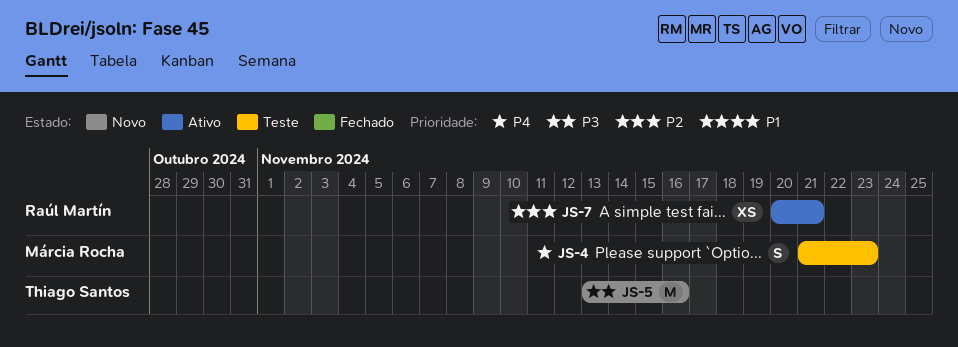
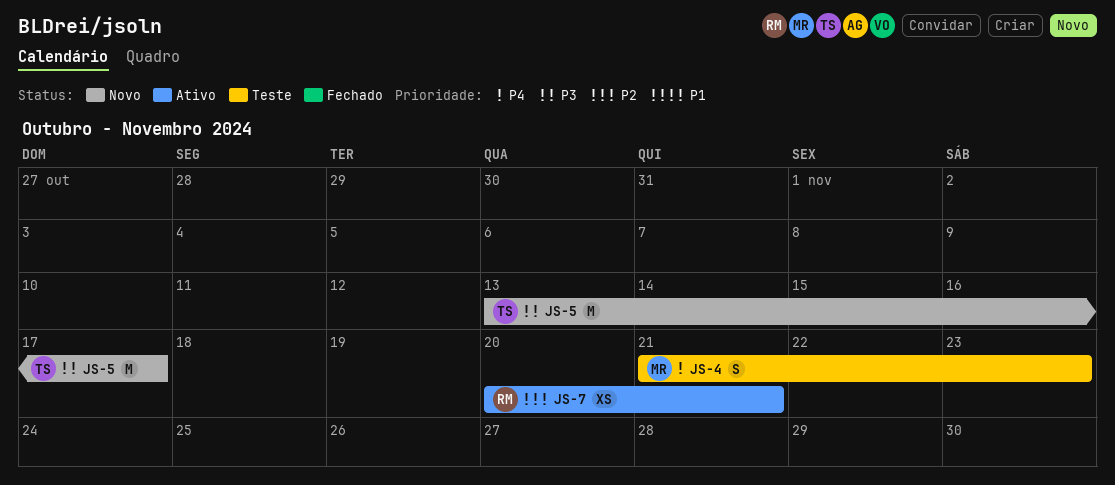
JS-5, due: Nov 16 -> Nov 17

